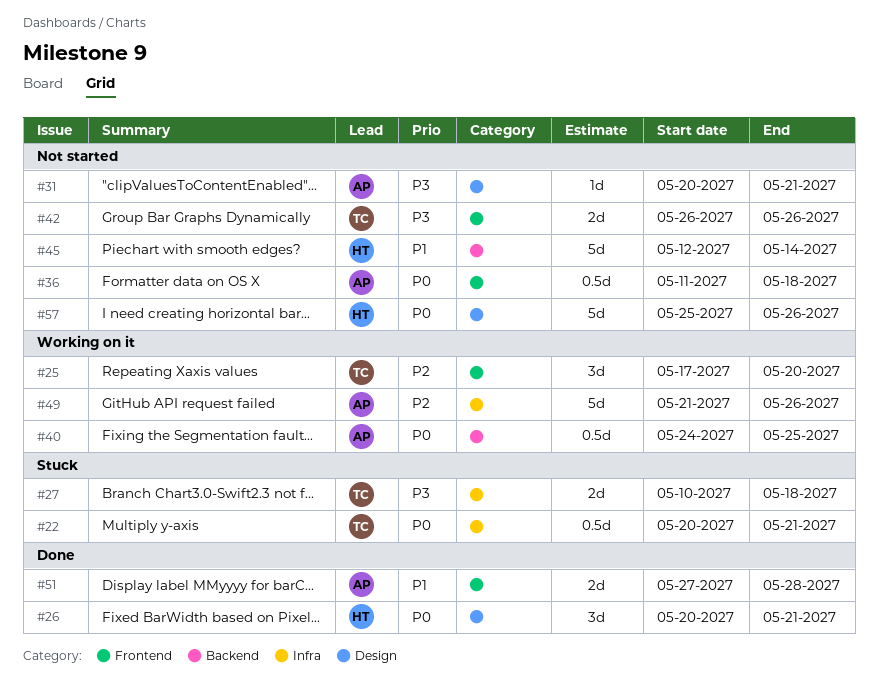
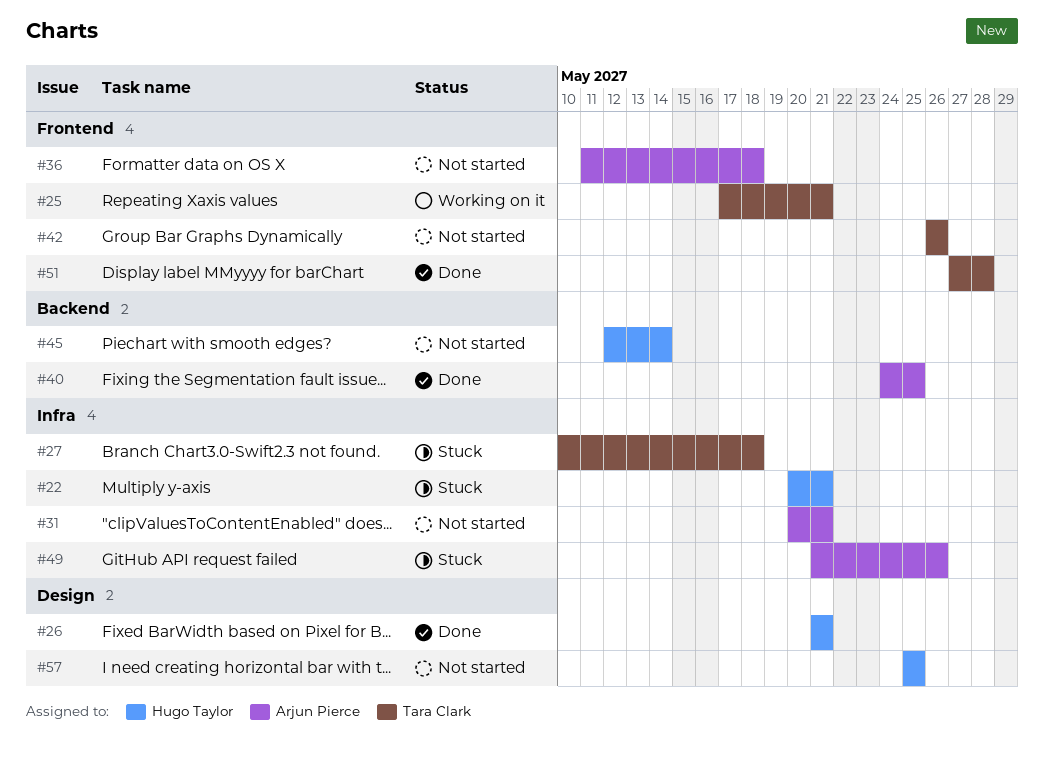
#22, owner: Tara Clark -> Hugo Taylor
#25, due: May 20 -> May 21
#26, start: May 20 -> May 21
#31, label: Design -> Infra
#40, status: Working on it -> Done
#49, status: Working on it -> Stuck
#51, owner: Arjun Pierce -> Tara Clark
#57, due: May 26 -> May 25

